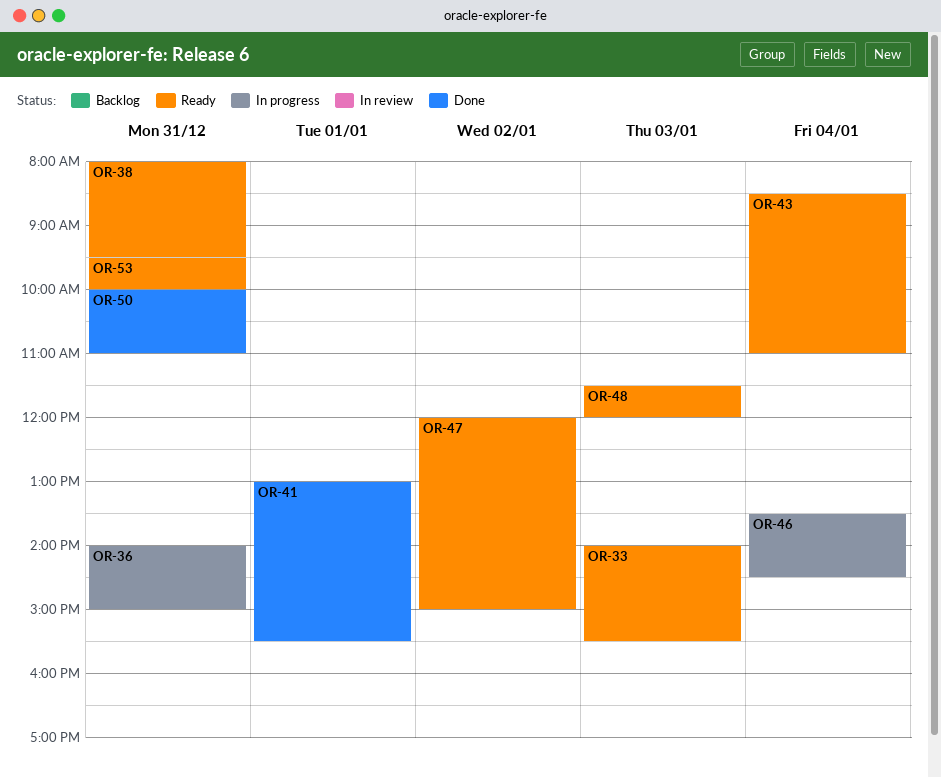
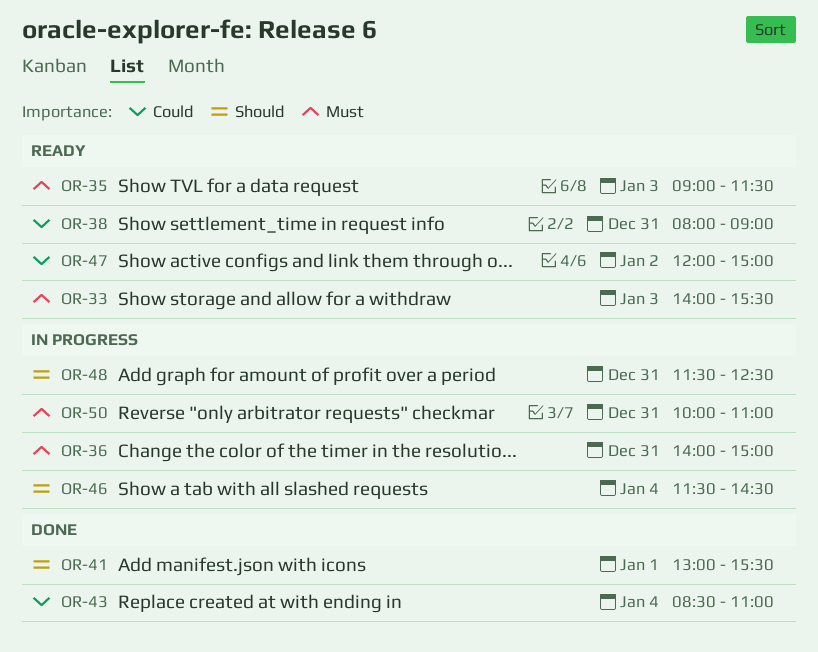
OR-35: none -> present
OR-38, ends: 09:30 -> 09:00
OR-43, status: Ready -> Done
OR-46, begins: 13:30 -> 11:30
OR-48, status: Ready -> In progress
OR-48, day: Jan 3 -> Dec 31
OR-48, ends: 12:00 -> 12:30
OR-50, status: Done -> In progress
OR-53: present -> none

